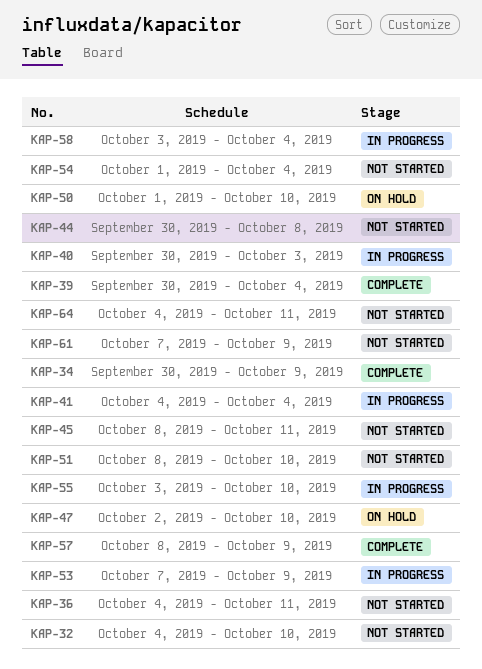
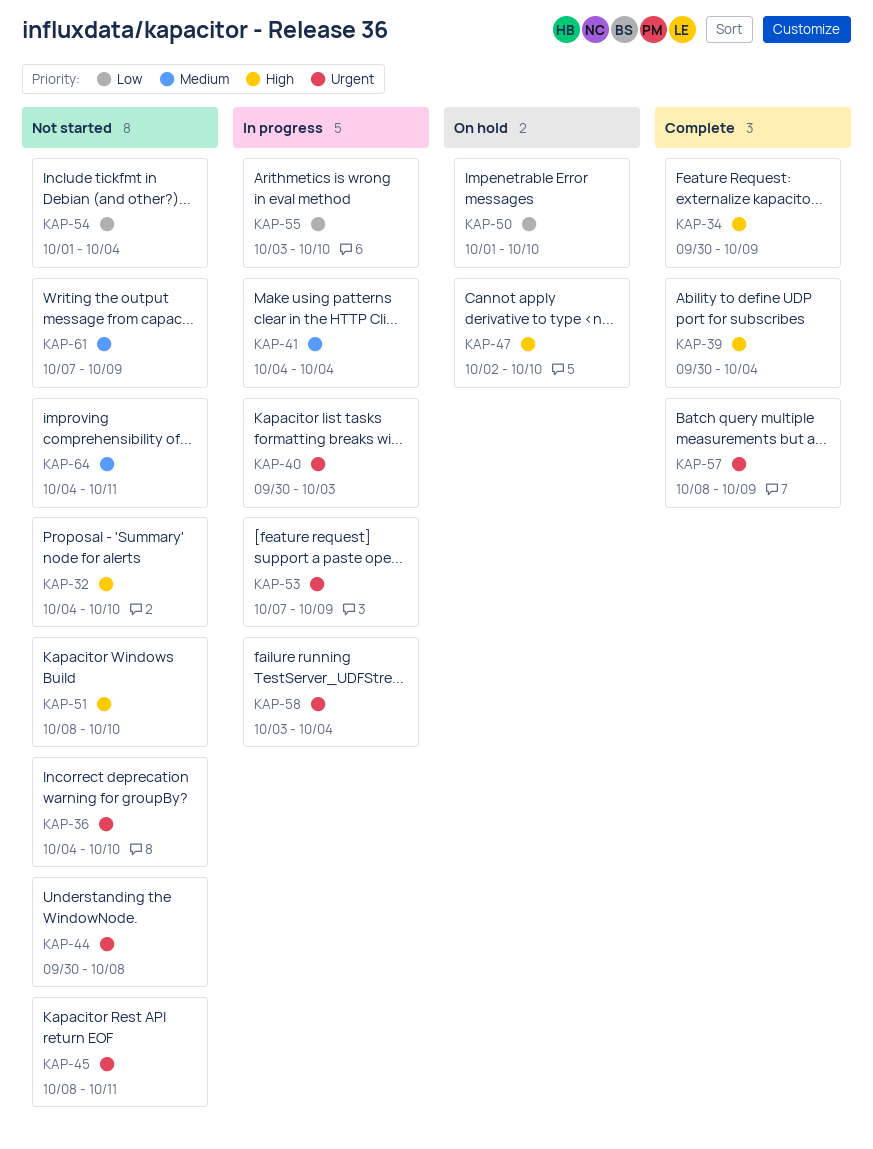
KAP-36, due: Oct 11 -> Oct 10

